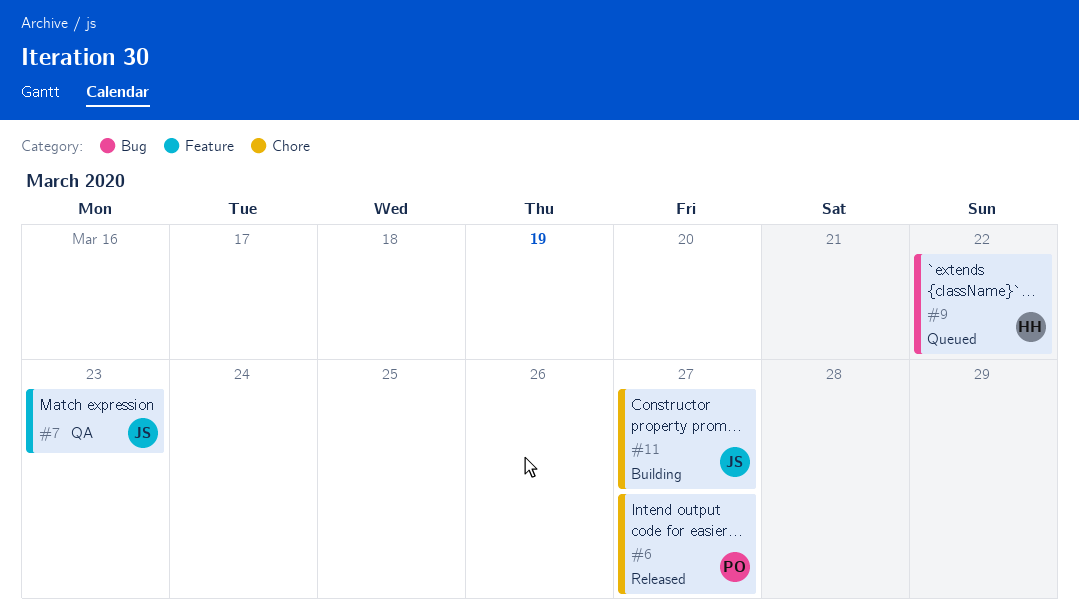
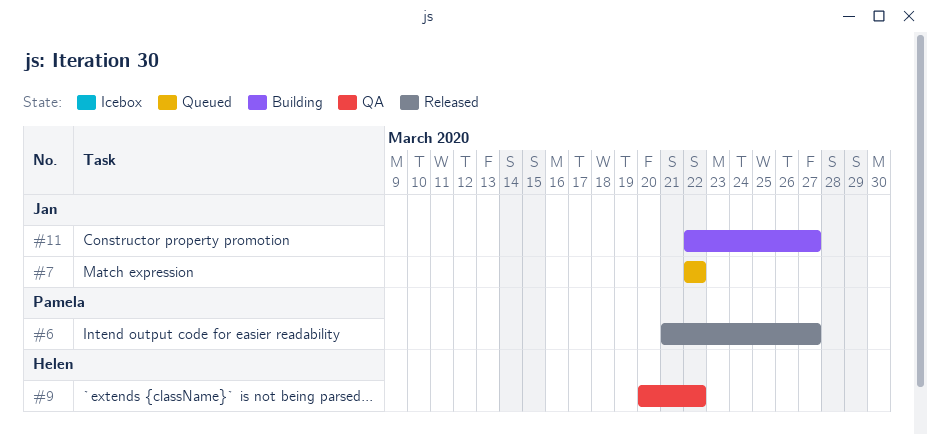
#7, status: QA -> Queued
#7, due: Mar 23 -> Mar 22
#9, status: Queued -> QA

